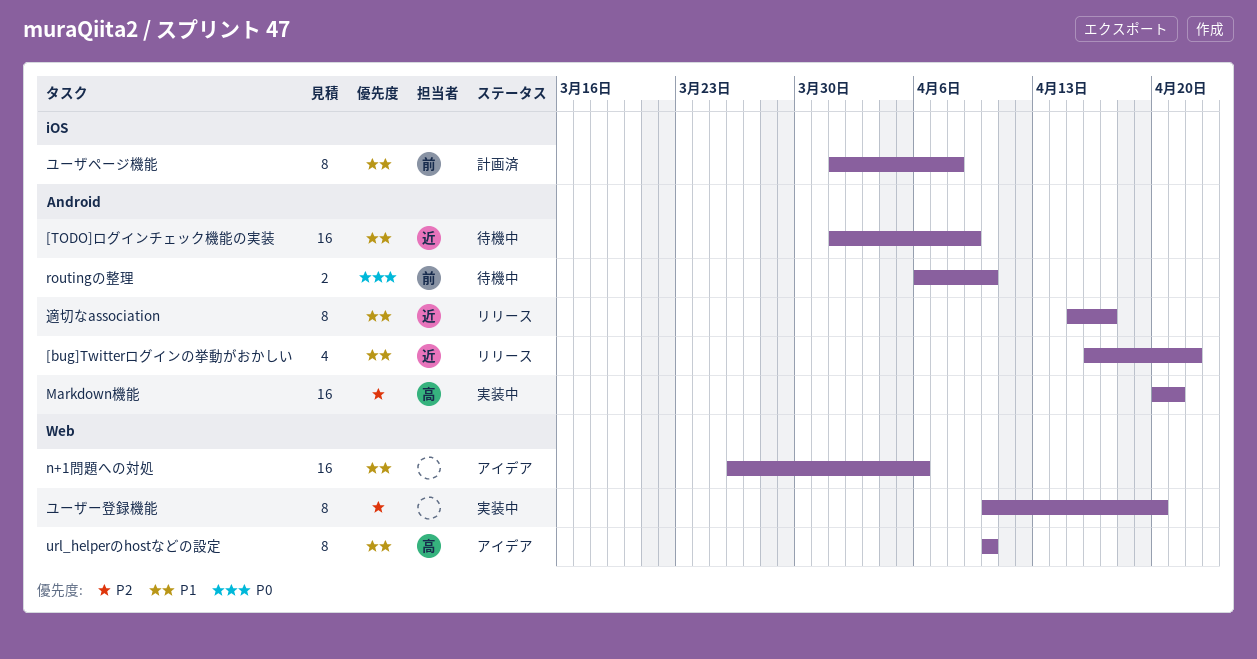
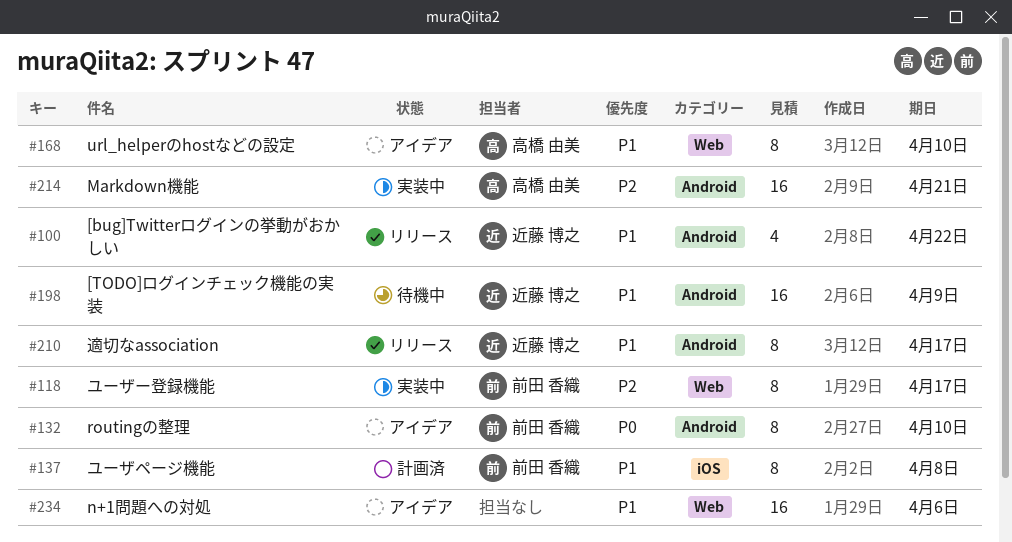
routingの整理, status: 待機中 -> アイデア
routingの整理, estimate: 2 -> 8
ユーザー登録機能, owner: none -> 前田 香織
ユーザー登録機能, due: Apr 20 -> Apr 17

